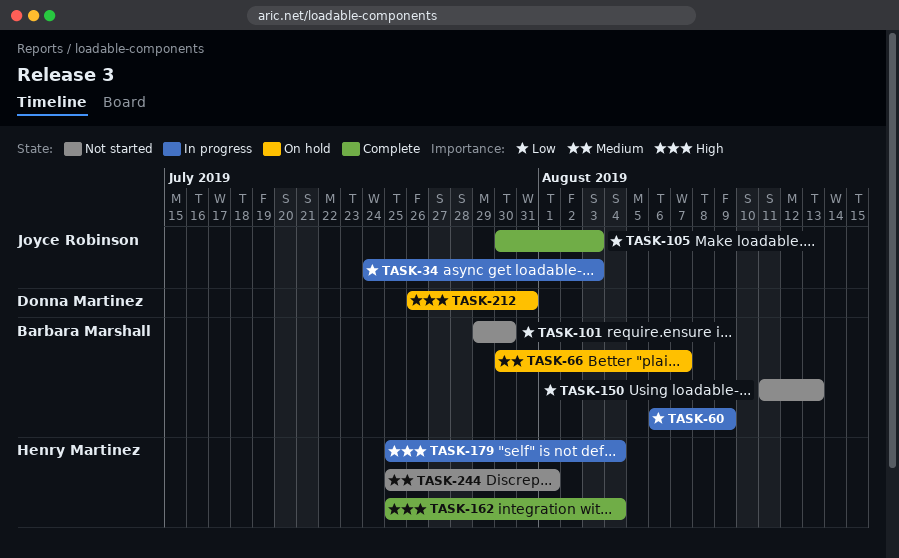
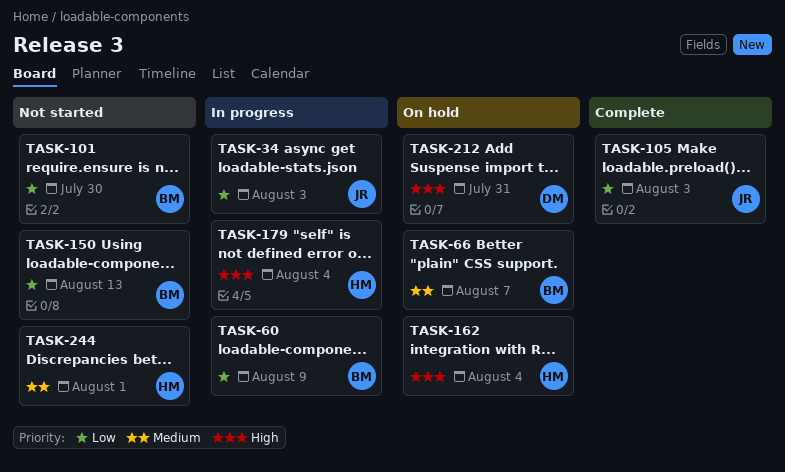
TASK-162, status: Complete -> On hold

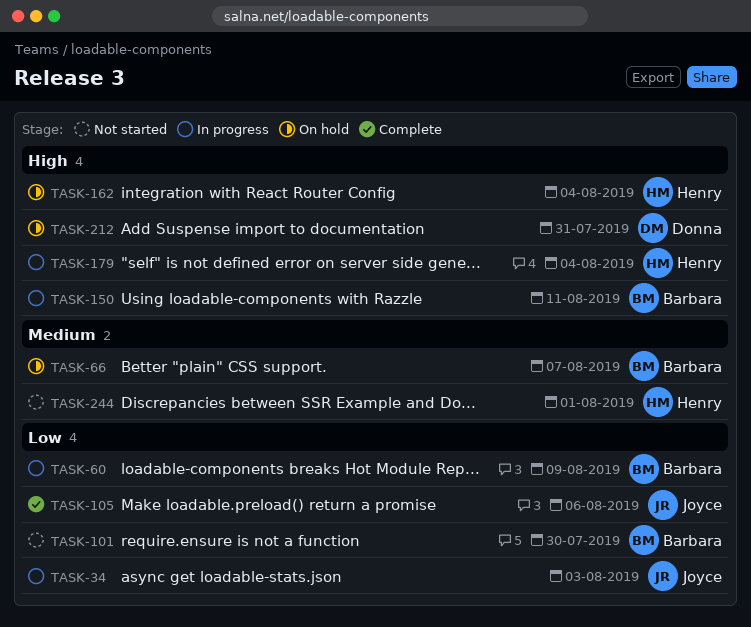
TASK-105, due: Aug 3 -> Aug 6
TASK-150, status: Not started -> In progress
TASK-150, priority: Low -> High
TASK-150, due: Aug 13 -> Aug 11

